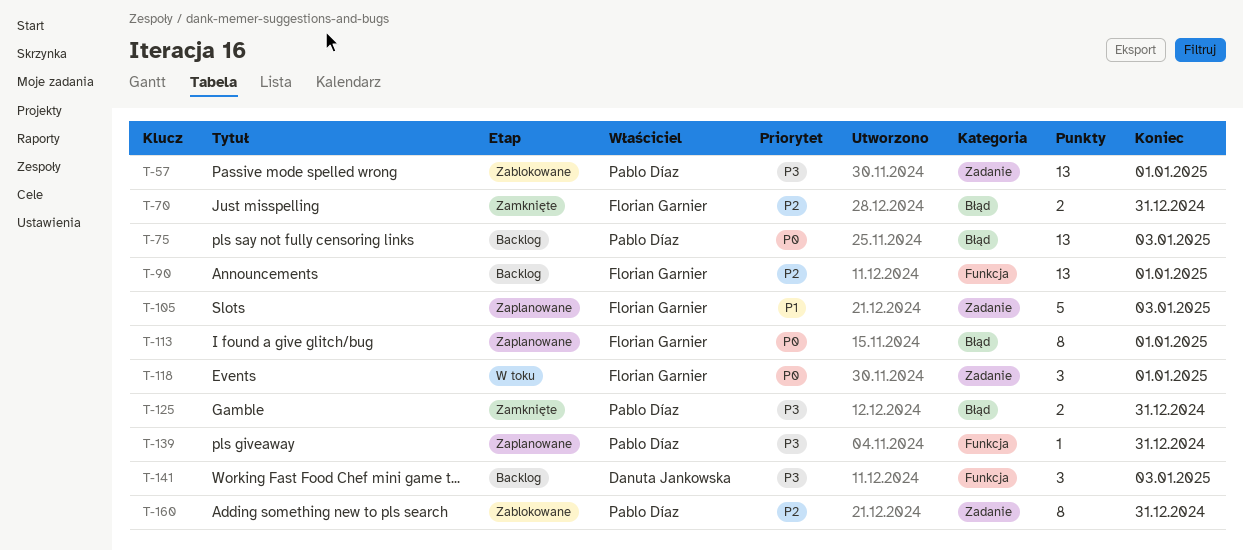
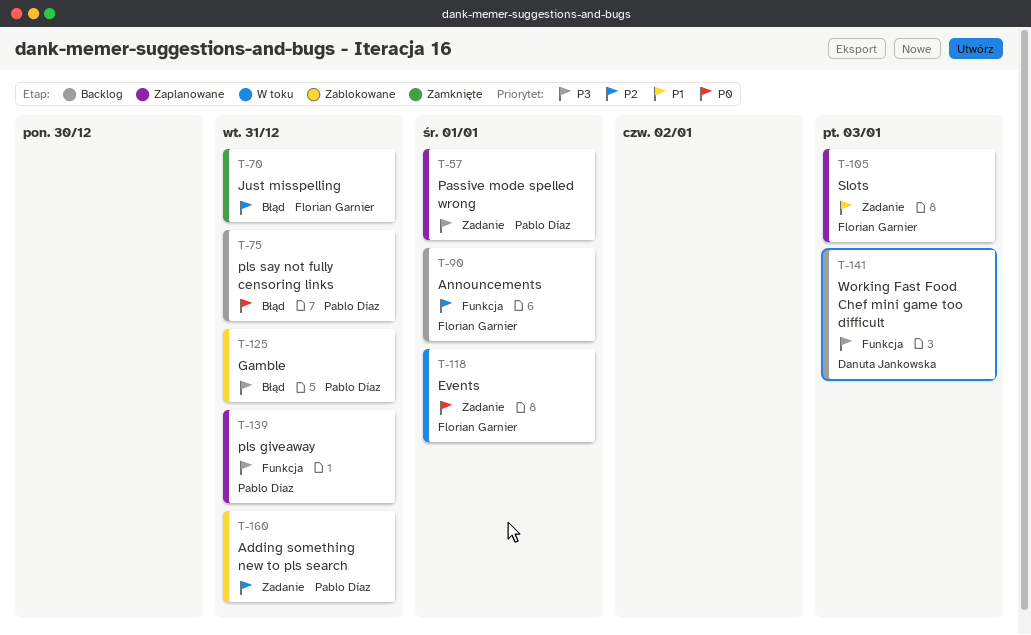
T-57, status: Zablokowane -> Zaplanowane
T-75, due: Jan 3 -> Dec 31
T-113: present -> none
T-125, status: Zamknięte -> Zablokowane

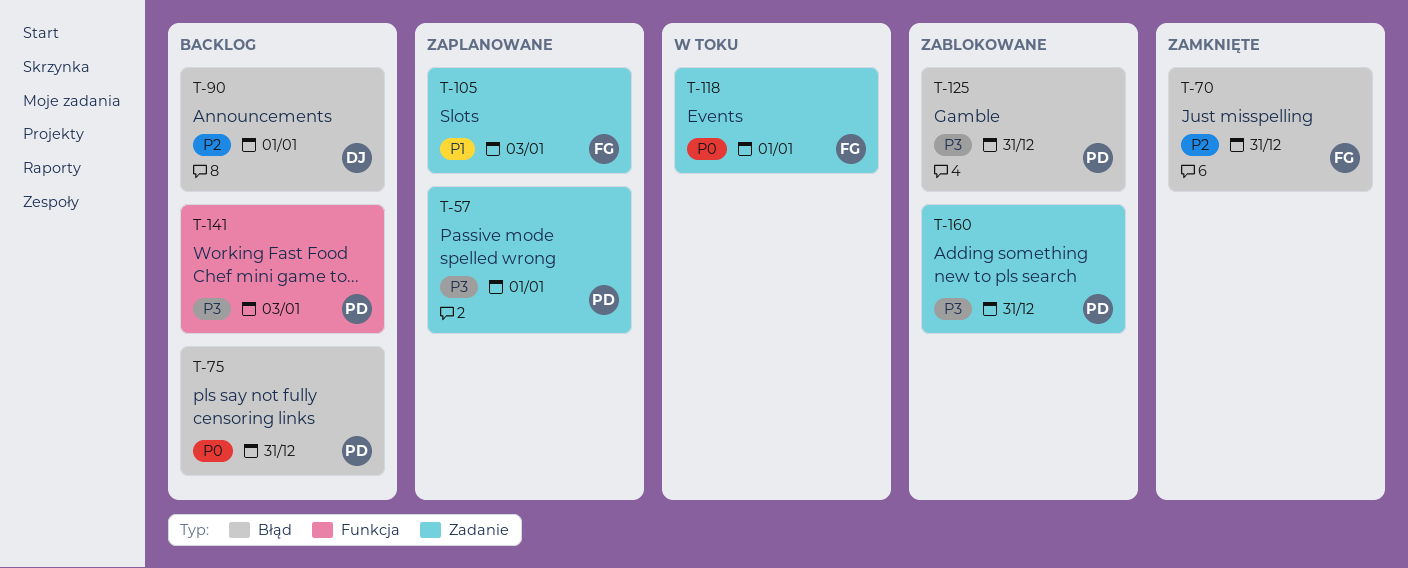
T-90, owner: Florian Garnier -> Danuta Jankowska
T-90, label: Funkcja -> Błąd
T-139: present -> none
T-141, owner: Danuta Jankowska -> Pablo Díaz
T-160, priority: P2 -> P3

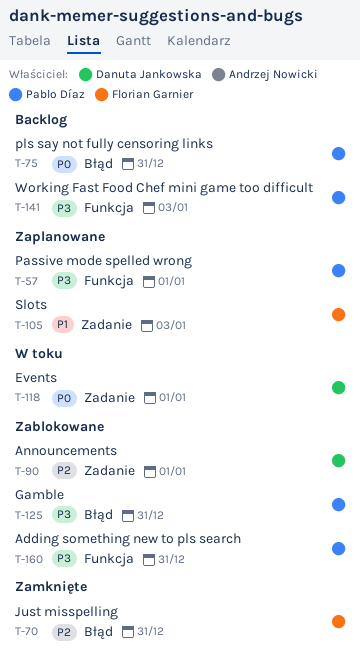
T-57, label: Zadanie -> Funkcja
T-90, status: Backlog -> Zablokowane
T-90, label: Błąd -> Zadanie
T-118, owner: Florian Garnier -> Danuta Jankowska
T-160, label: Zadanie -> Funkcja

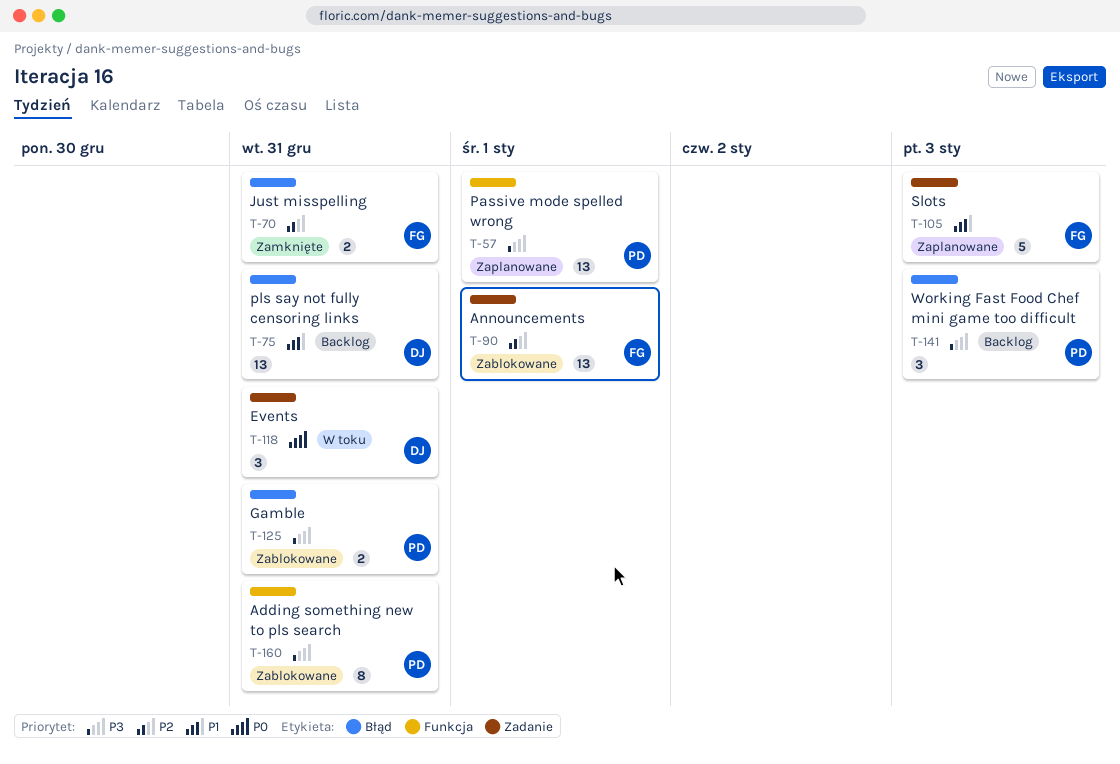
T-75, owner: Pablo Díaz -> Danuta Jankowska
T-75, priority: P0 -> P1
T-90, owner: Danuta Jankowska -> Florian Garnier
T-118, due: Jan 1 -> Dec 31
T-141, label: Funkcja -> Błąd

